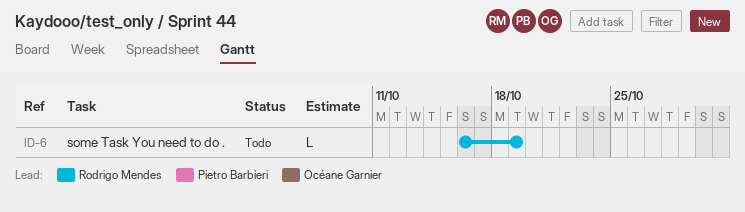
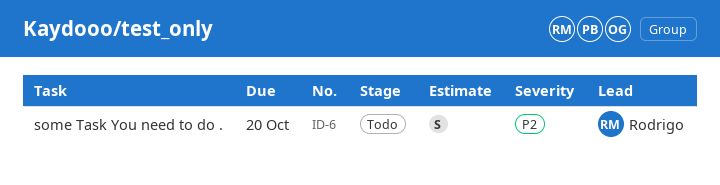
ID-6, estimate: L -> S
ID-6, due: Oct 19 -> Oct 20

